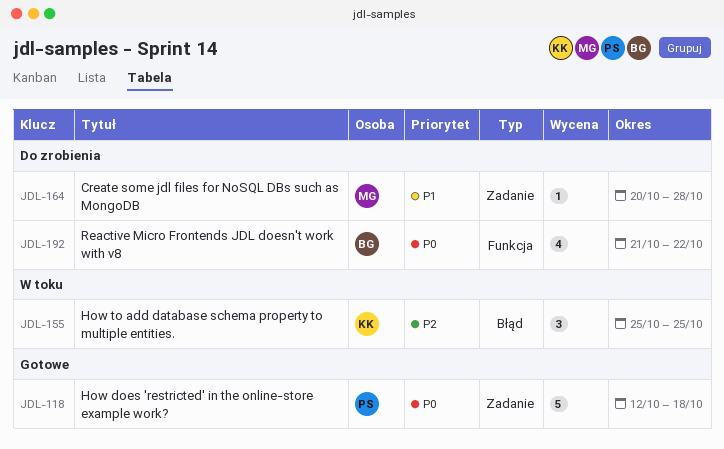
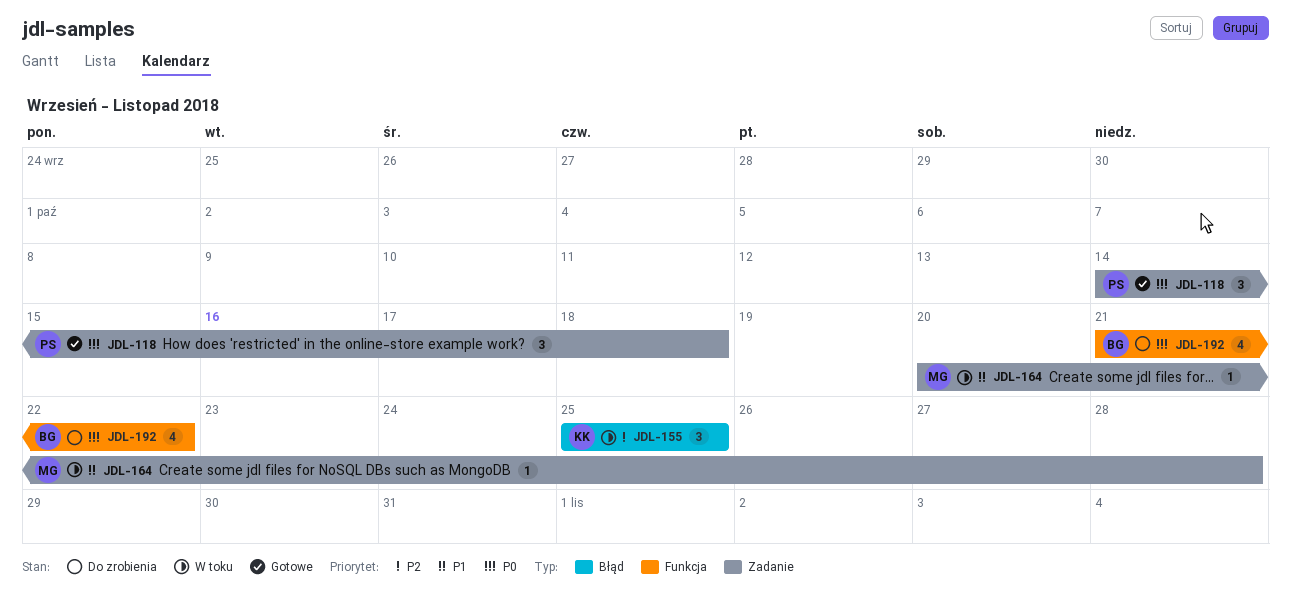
JDL-118, estimate: 5 -> 3
JDL-118, start: Oct 12 -> Oct 14
JDL-164, status: Do zrobienia -> W toku

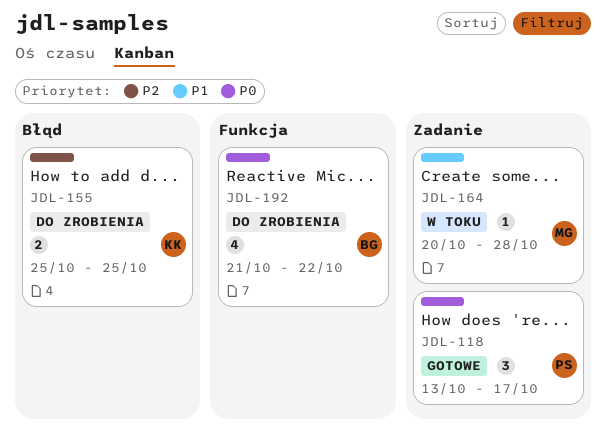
JDL-118, start: Oct 14 -> Oct 13
JDL-118, due: Oct 18 -> Oct 17
JDL-155, status: W toku -> Do zrobienia
JDL-155, estimate: 3 -> 2

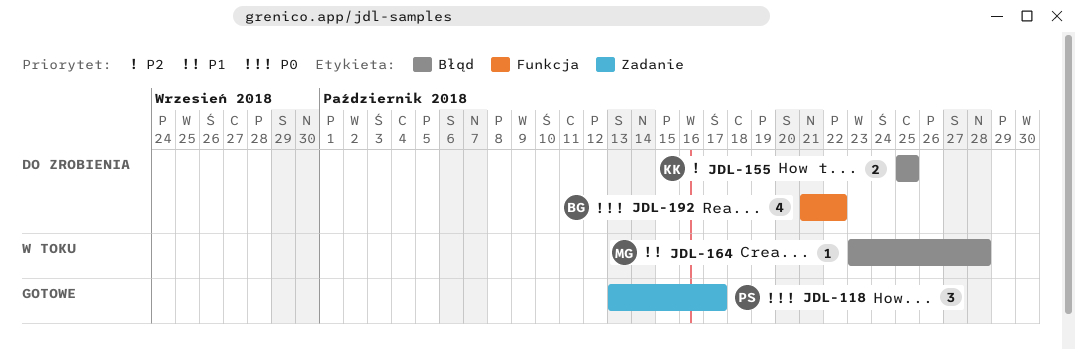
JDL-164, label: Zadanie -> Błąd
JDL-164, start: Oct 20 -> Oct 23

